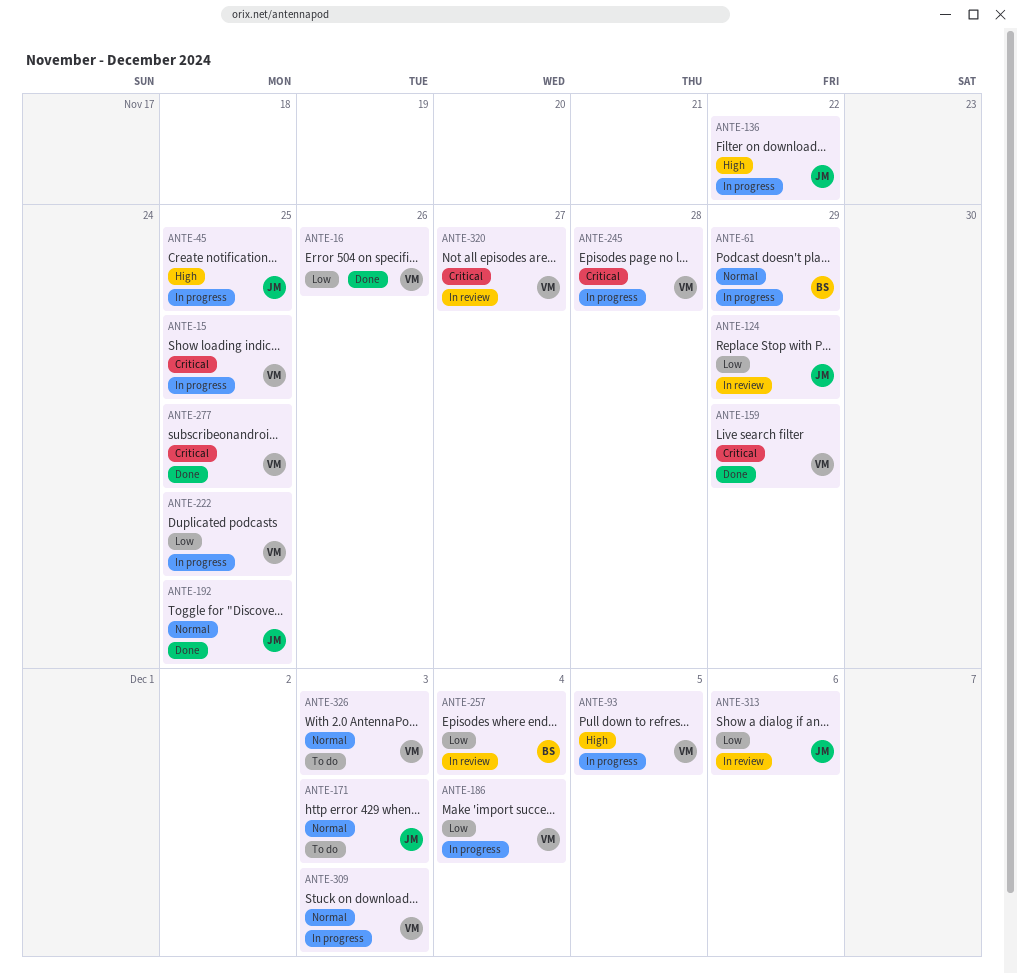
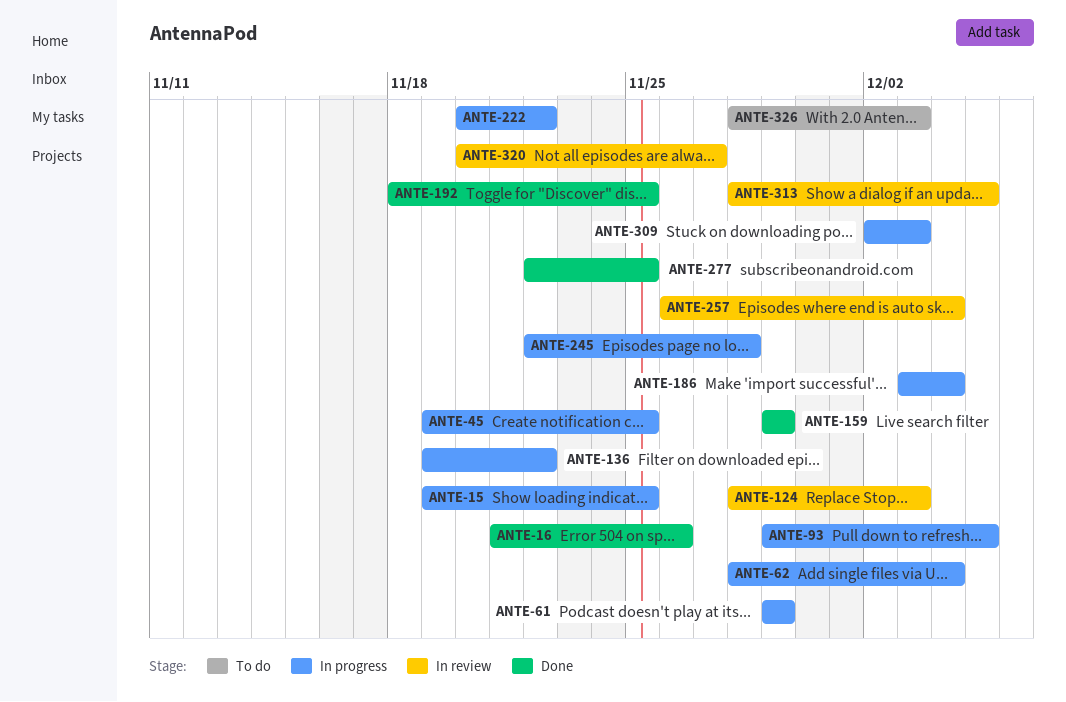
ANTE-62: none -> present
ANTE-124, due: Nov 29 -> Dec 3
ANTE-171: present -> none
ANTE-222, due: Nov 25 -> Nov 22
ANTE-313, due: Dec 6 -> Dec 5

